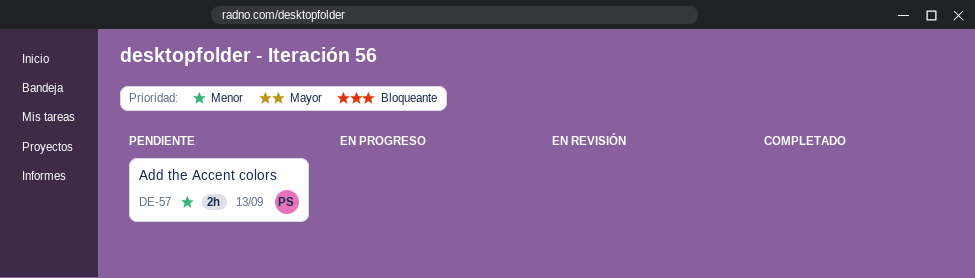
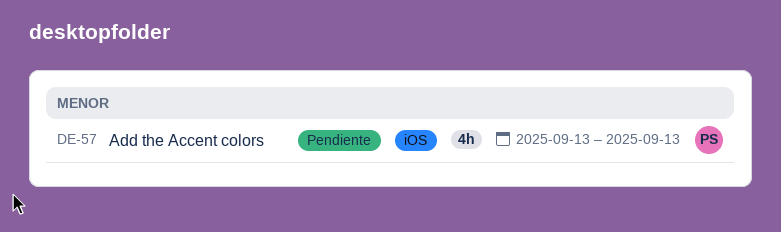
DE-57, estimate: 2h -> 4h

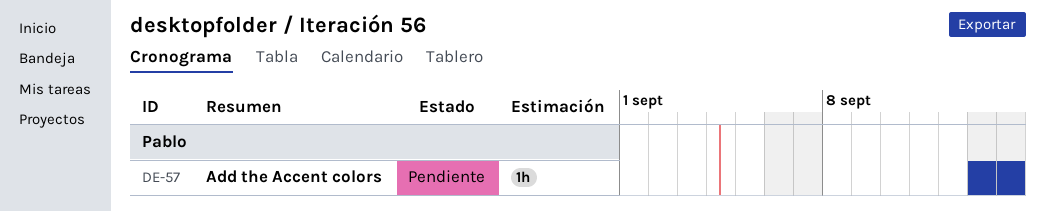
DE-57, estimate: 4h -> 1h
DE-57, due: Sep 13 -> Sep 14

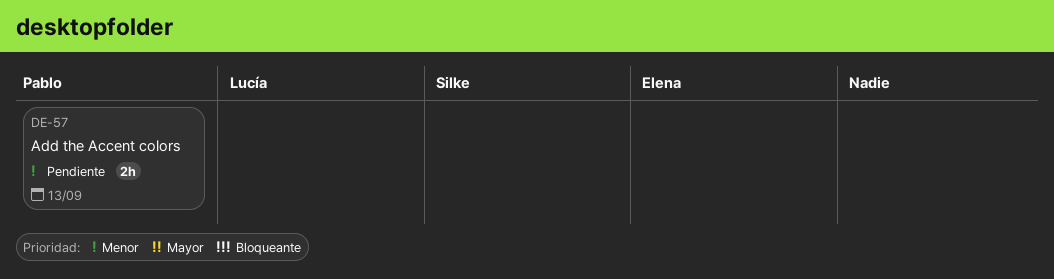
DE-57, estimate: 1h -> 2h
DE-57, due: Sep 14 -> Sep 13

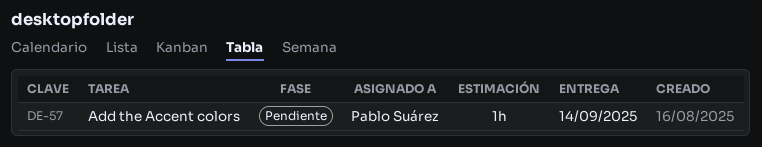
DE-57, estimate: 2h -> 1h
DE-57, due: Sep 13 -> Sep 14

